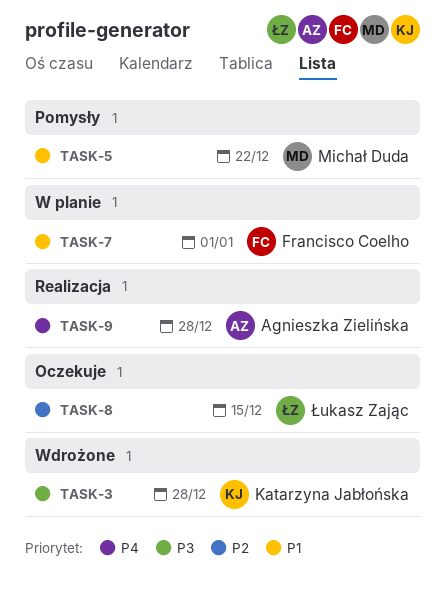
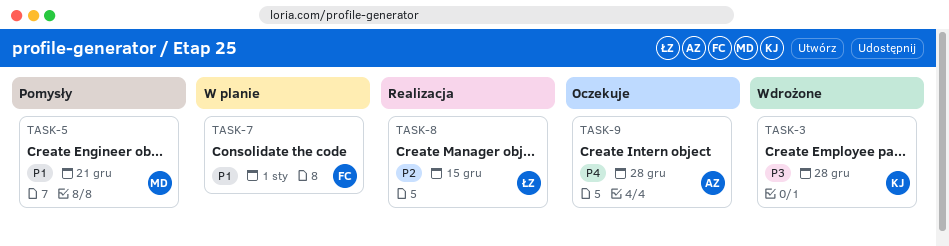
TASK-5, due: Dec 22 -> Dec 21
TASK-8, status: Oczekuje -> Realizacja
TASK-9, status: Realizacja -> Oczekuje

